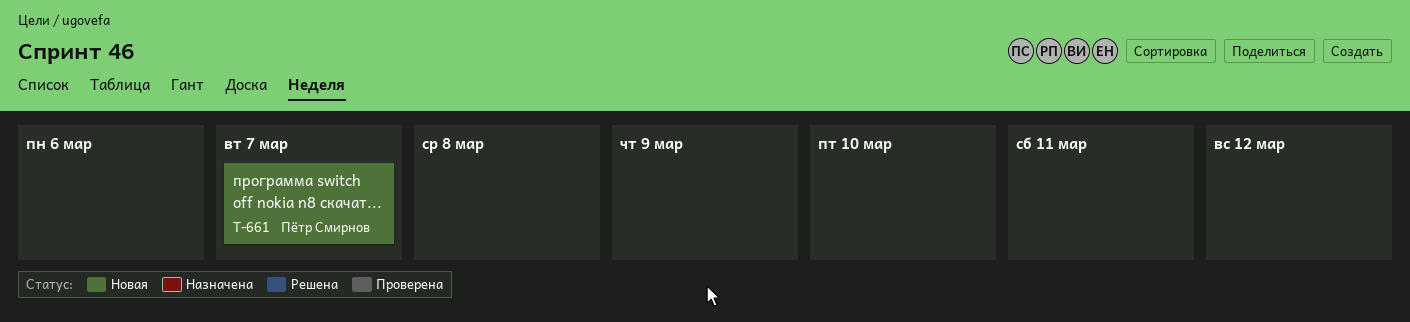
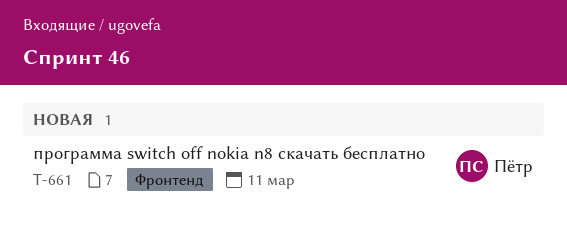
T-661, due: Mar 7 -> Mar 11

